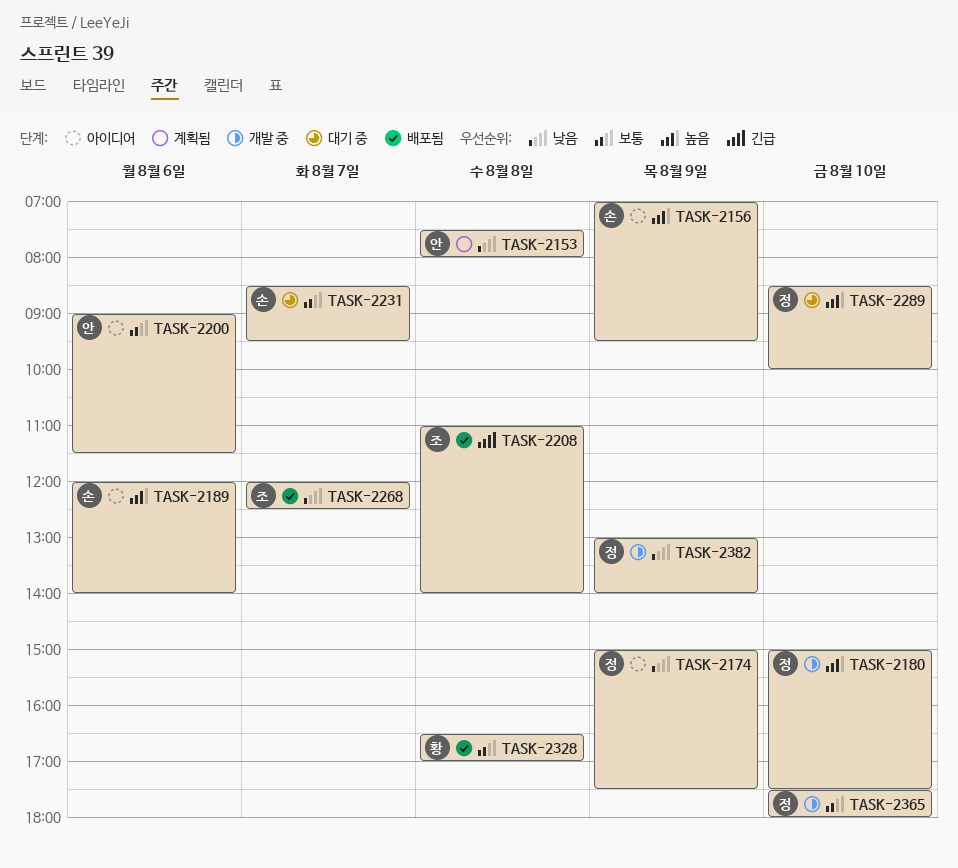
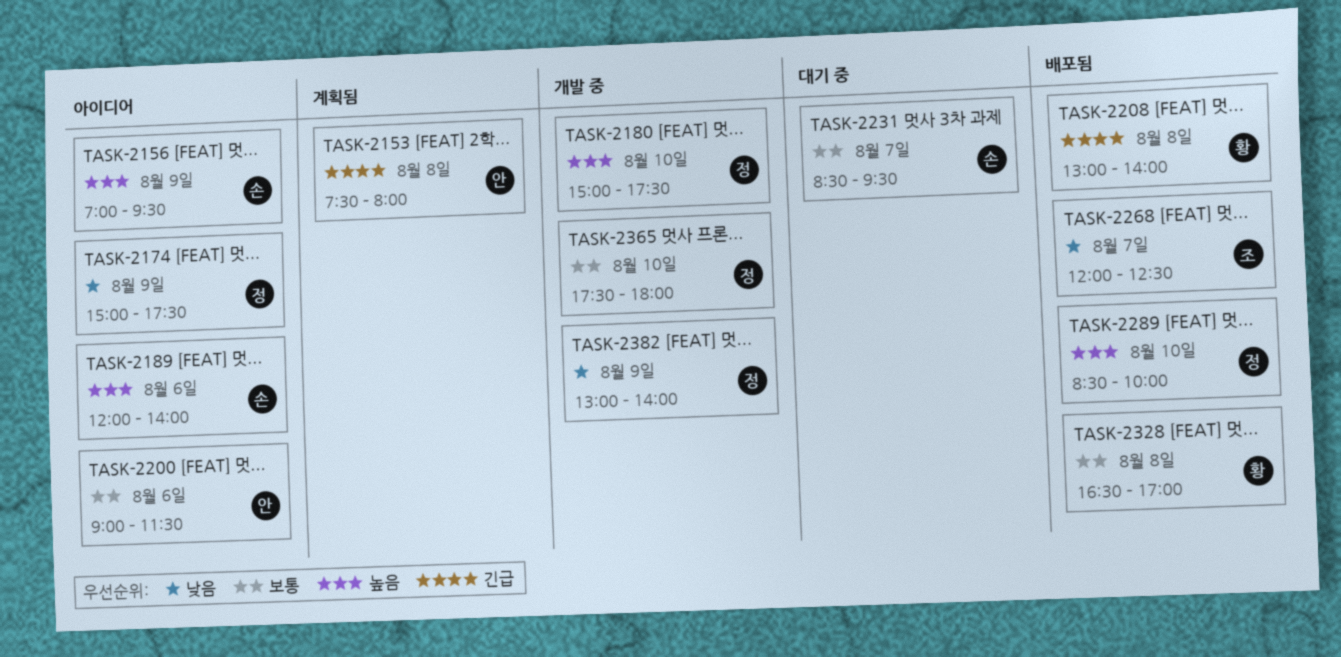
TASK-2153, priority: 낮음 -> 긴급
TASK-2208, owner: 조 -> 황
TASK-2208, begins: 11:00 -> 13:00
TASK-2289, status: 대기 중 -> 배포됨

